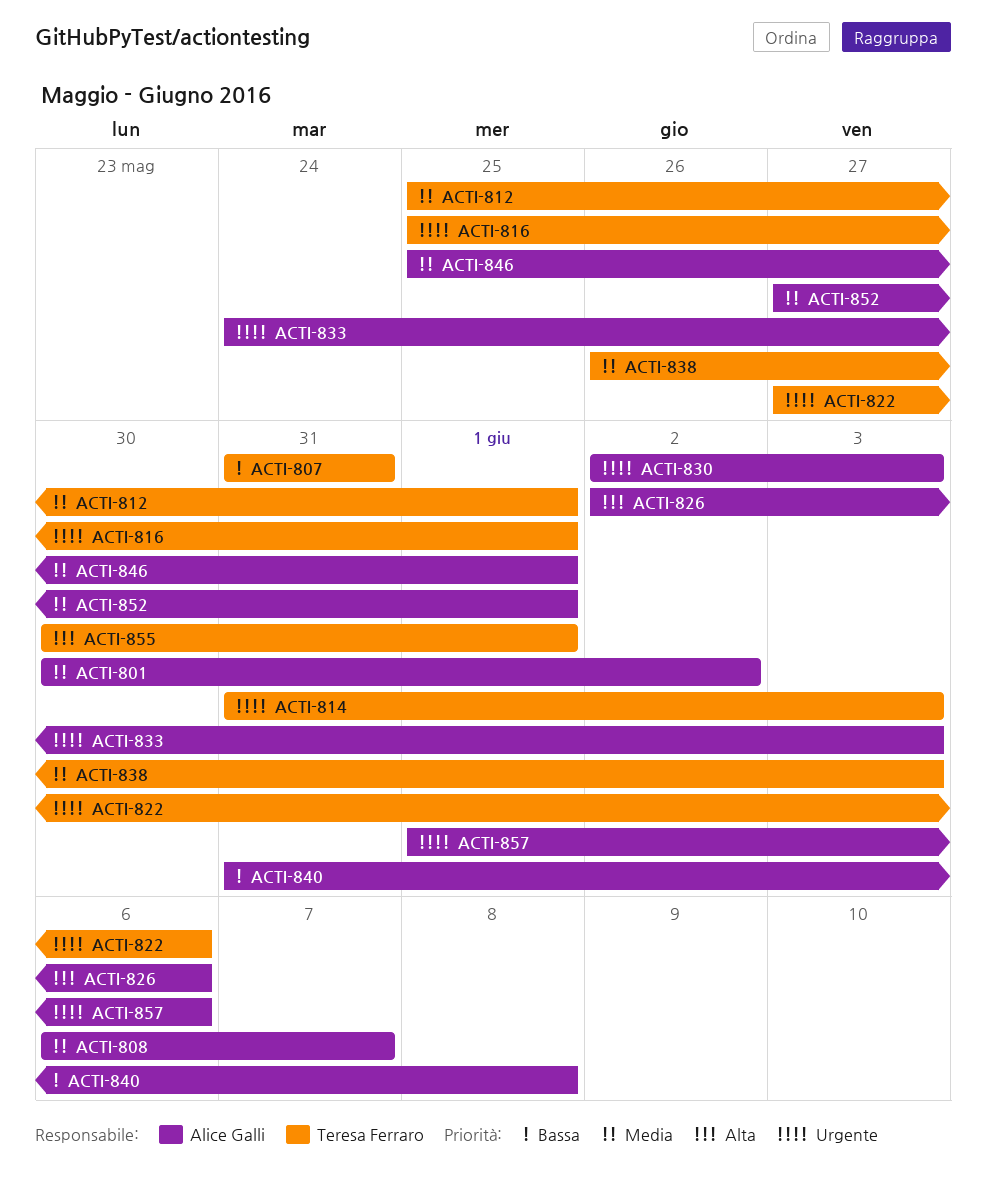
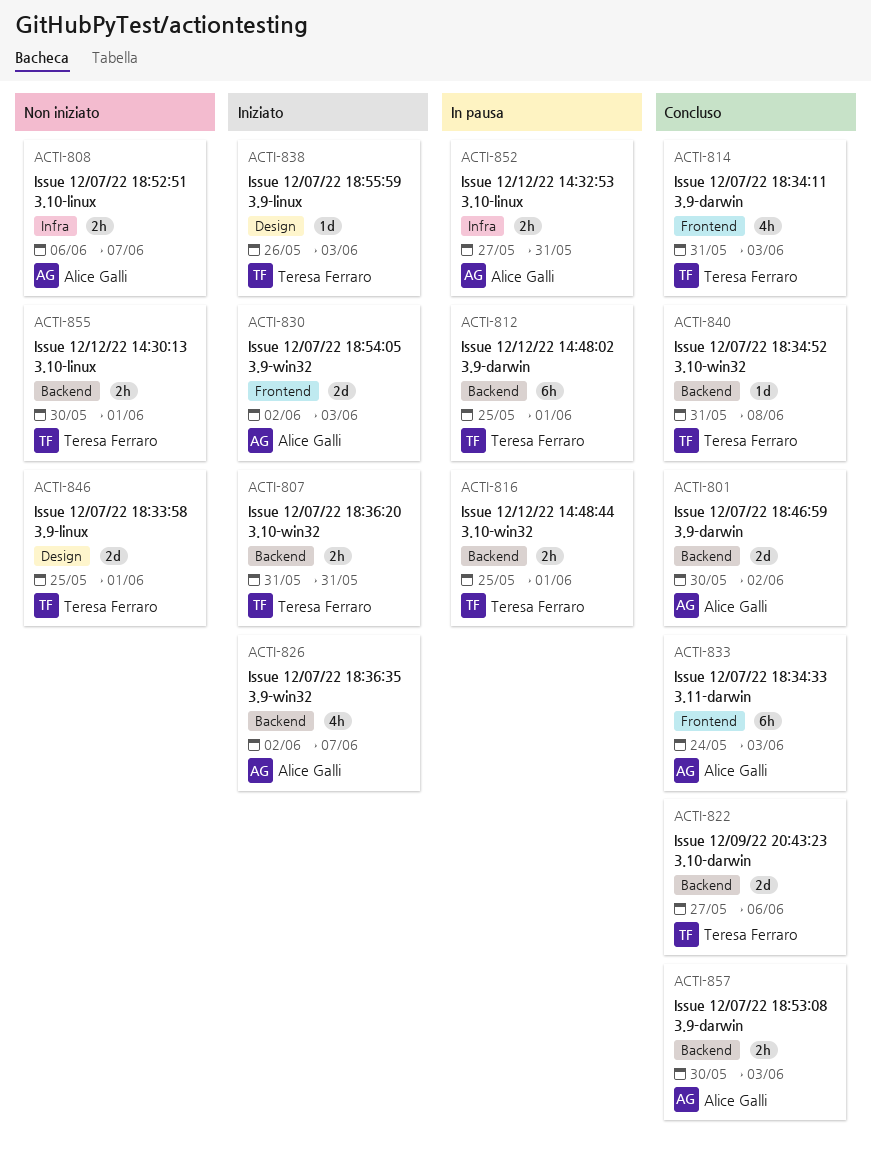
ACTI-826, due: Jun 6 -> Jun 7
ACTI-840, owner: Alice Galli -> Teresa Ferraro
ACTI-846, owner: Alice Galli -> Teresa Ferraro
ACTI-852, due: Jun 1 -> May 31
ACTI-857, start: Jun 1 -> May 30
ACTI-857, due: Jun 6 -> Jun 3

